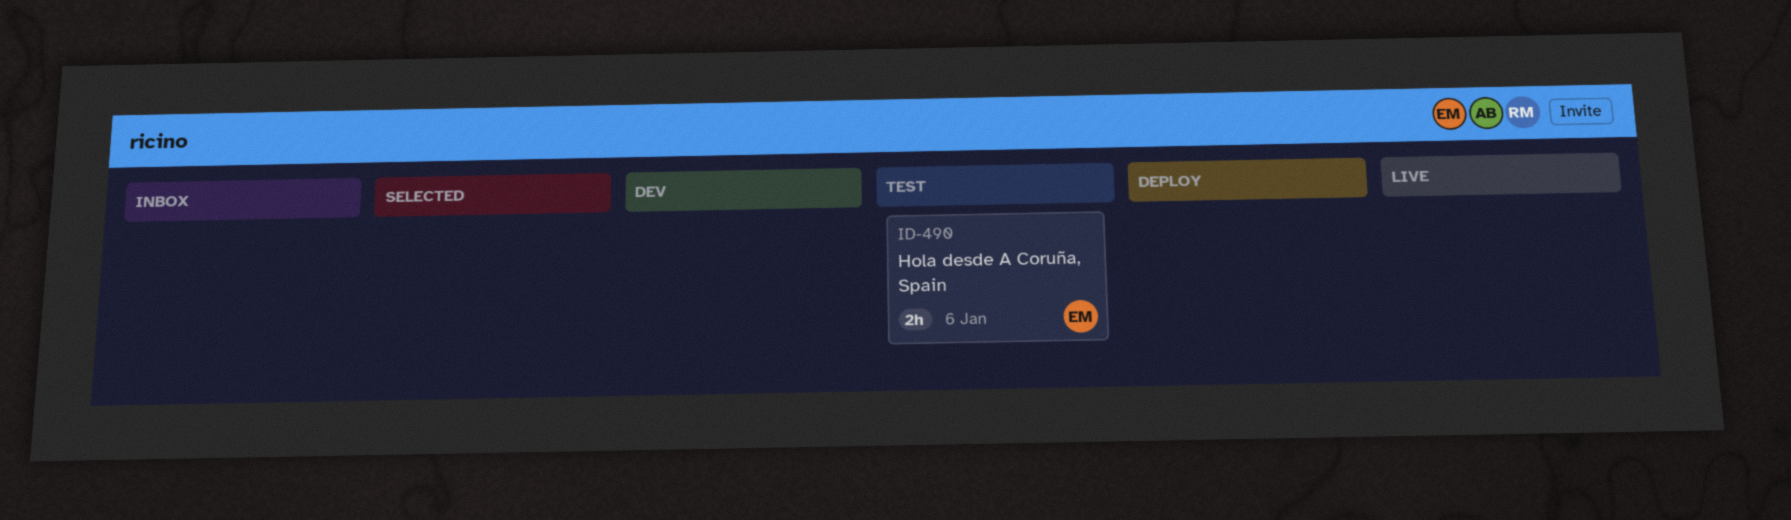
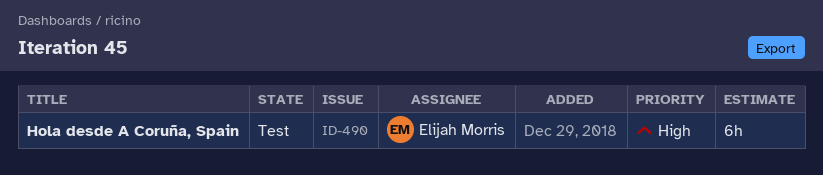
ID-490, estimate: 2h -> 6h

